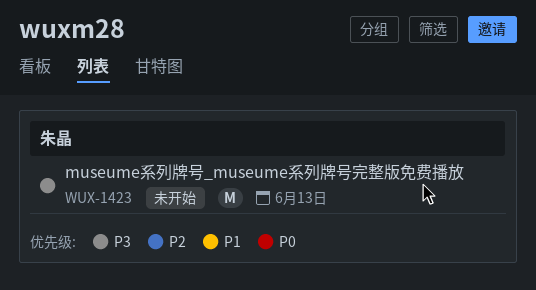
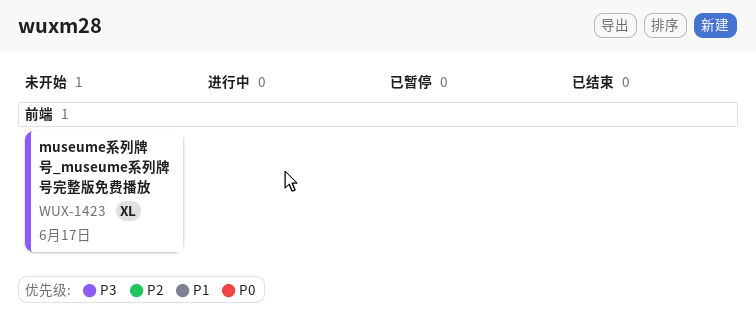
WUX-1423, estimate: M -> XL
WUX-1423, due: Jun 13 -> Jun 17

